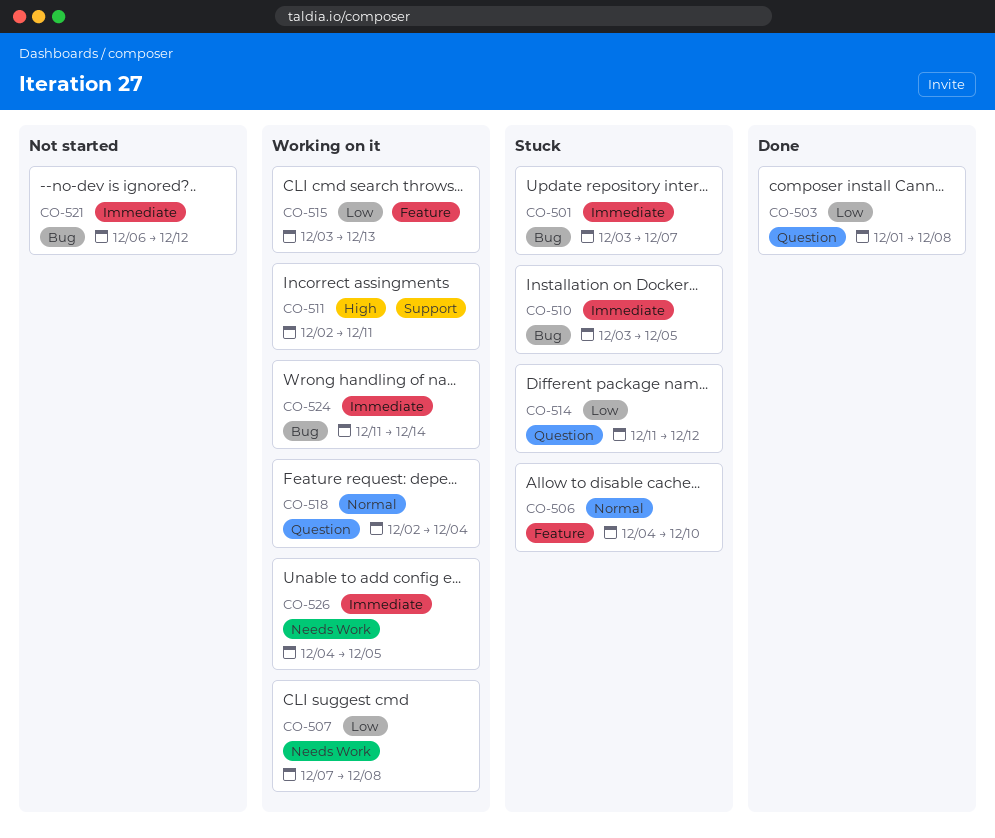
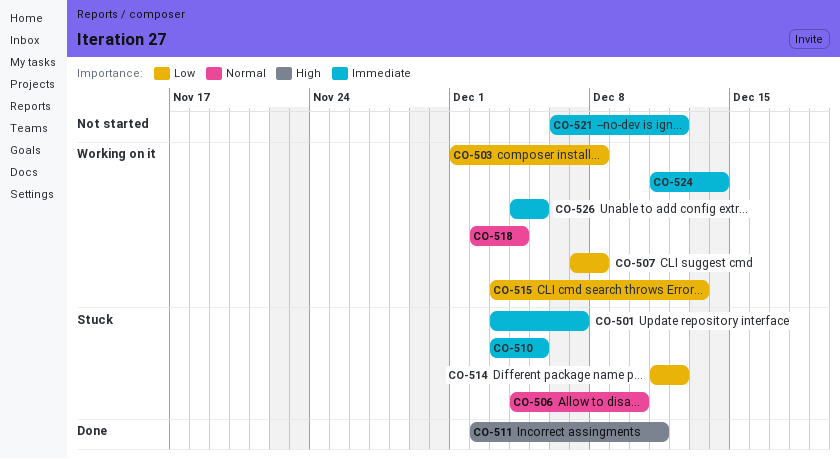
CO-503, status: Done -> Working on it
CO-511, status: Working on it -> Done

